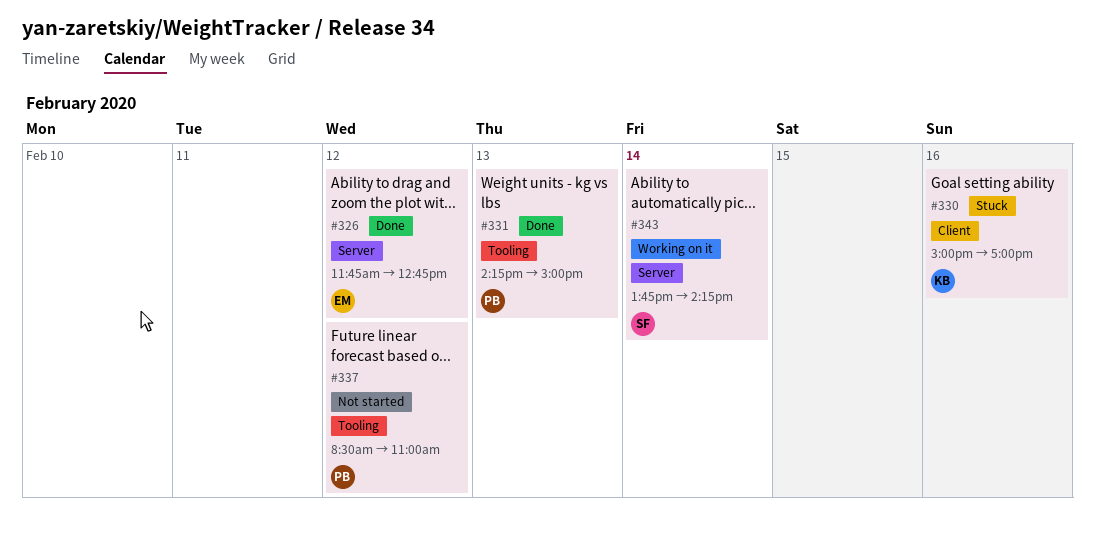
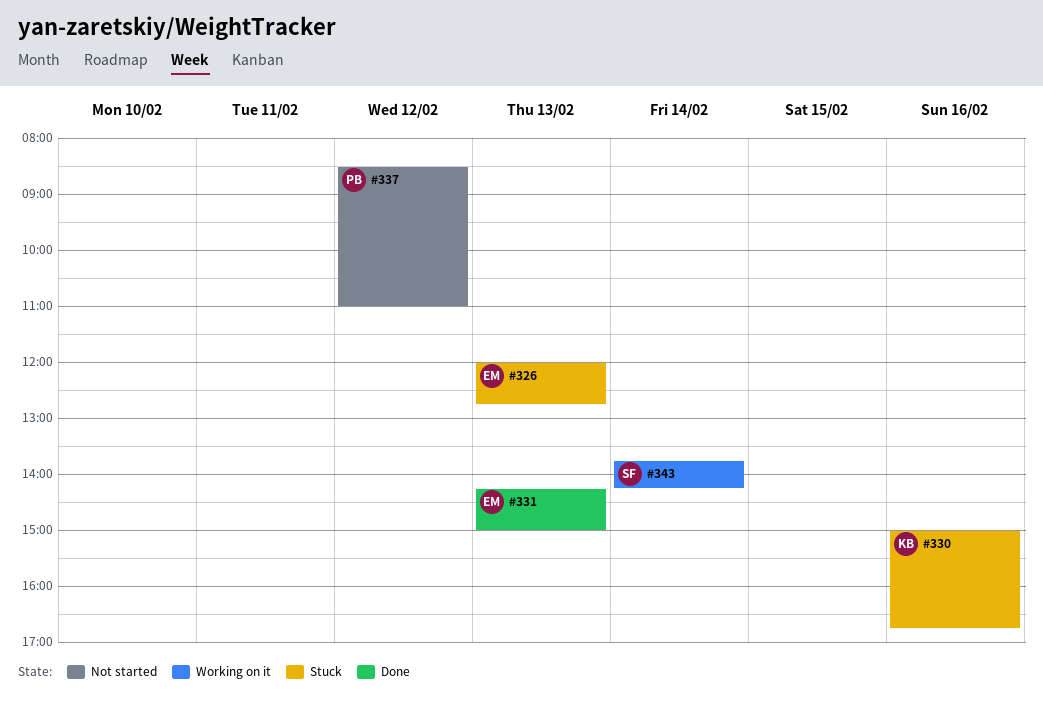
#326, status: Done -> Stuck
#326, day: Feb 12 -> Feb 13
#326, begins: 11:45 -> 12:00
#330, ends: 17:00 -> 16:45
#331, owner: PB -> EM

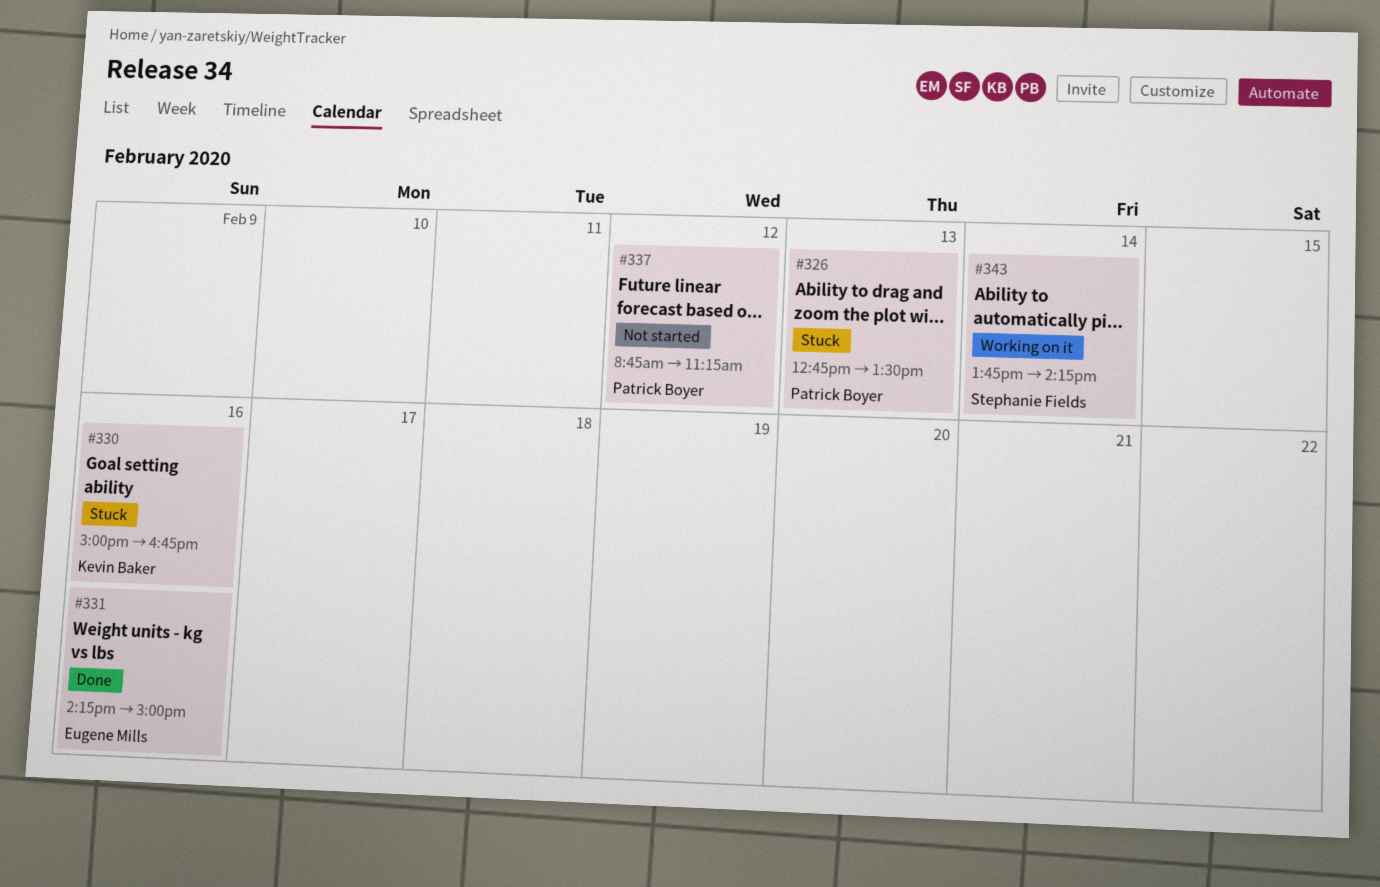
#326, owner: Eugene Mills -> Patrick Boyer
#326, begins: 12:00 -> 12:45
#326, ends: 12:45 -> 13:30
#331, day: Feb 13 -> Feb 16
#337, begins: 08:30 -> 08:45
#337, ends: 11:00 -> 11:15

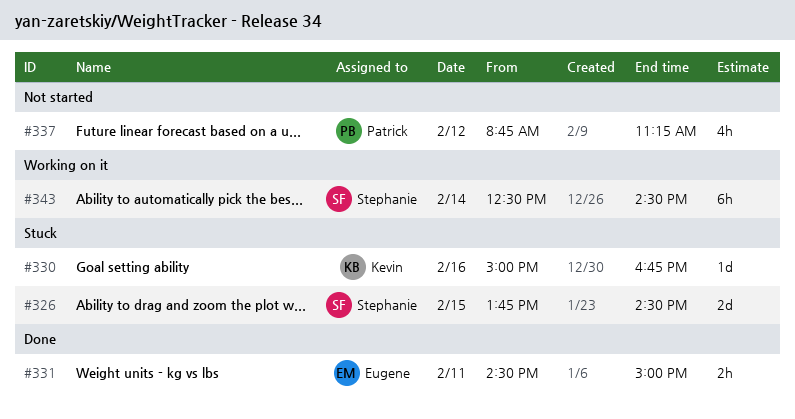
#326, owner: Patrick Boyer -> Stephanie Fields
#326, day: Feb 13 -> Feb 15
#326, begins: 12:45 -> 13:45
#326, ends: 13:30 -> 14:30
#331, day: Feb 16 -> Feb 11
#331, begins: 14:15 -> 14:30
#343, begins: 13:45 -> 12:30
#343, ends: 14:15 -> 14:30

